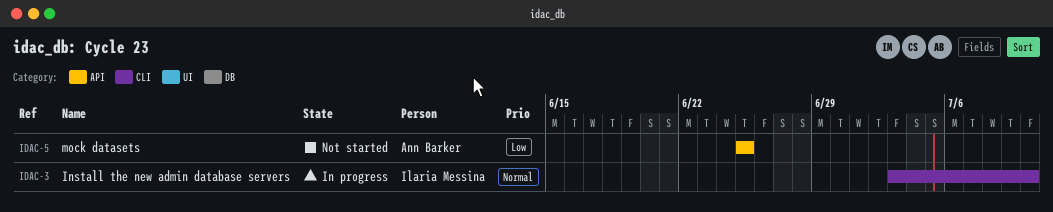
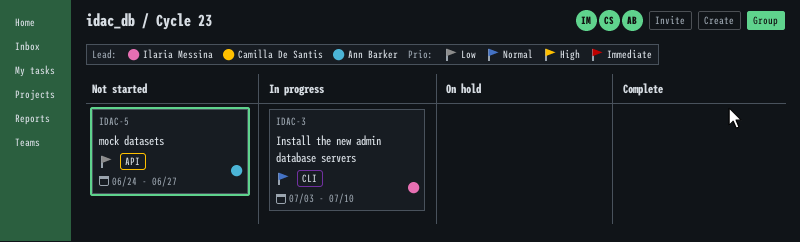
IDAC-5, start: Jun 25 -> Jun 24
IDAC-5, due: Jun 25 -> Jun 27

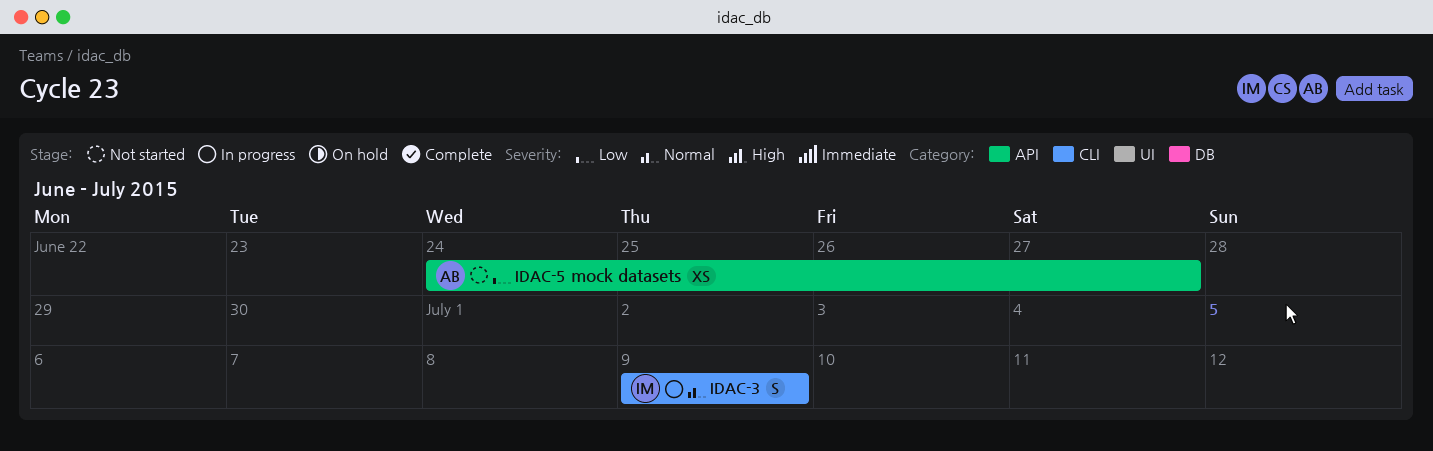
IDAC-3, start: Jul 3 -> Jul 9
IDAC-3, due: Jul 10 -> Jul 9

